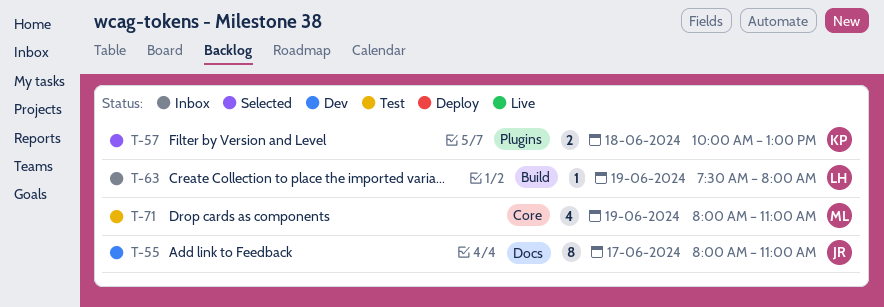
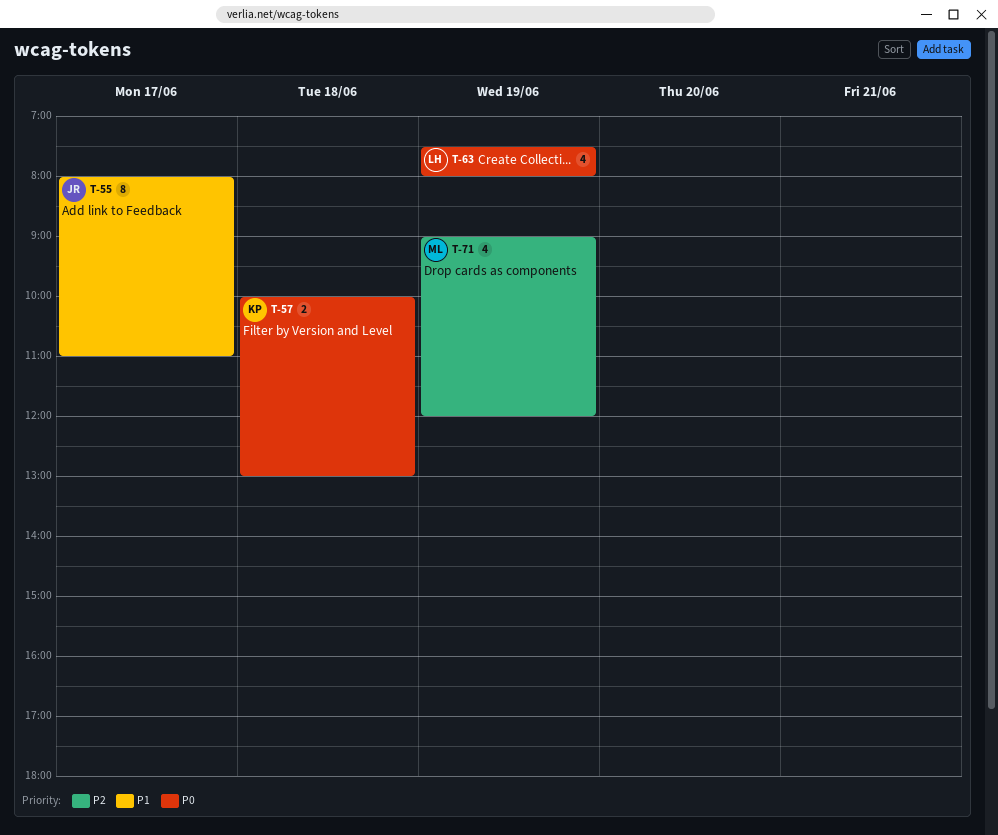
T-63, estimate: 1 -> 4
T-71, begins: 08:00 -> 09:00
T-71, ends: 11:00 -> 12:00

